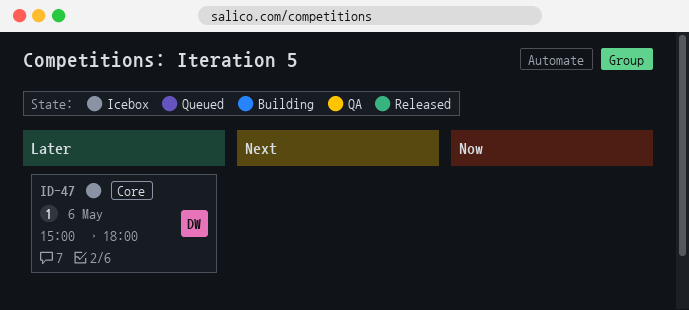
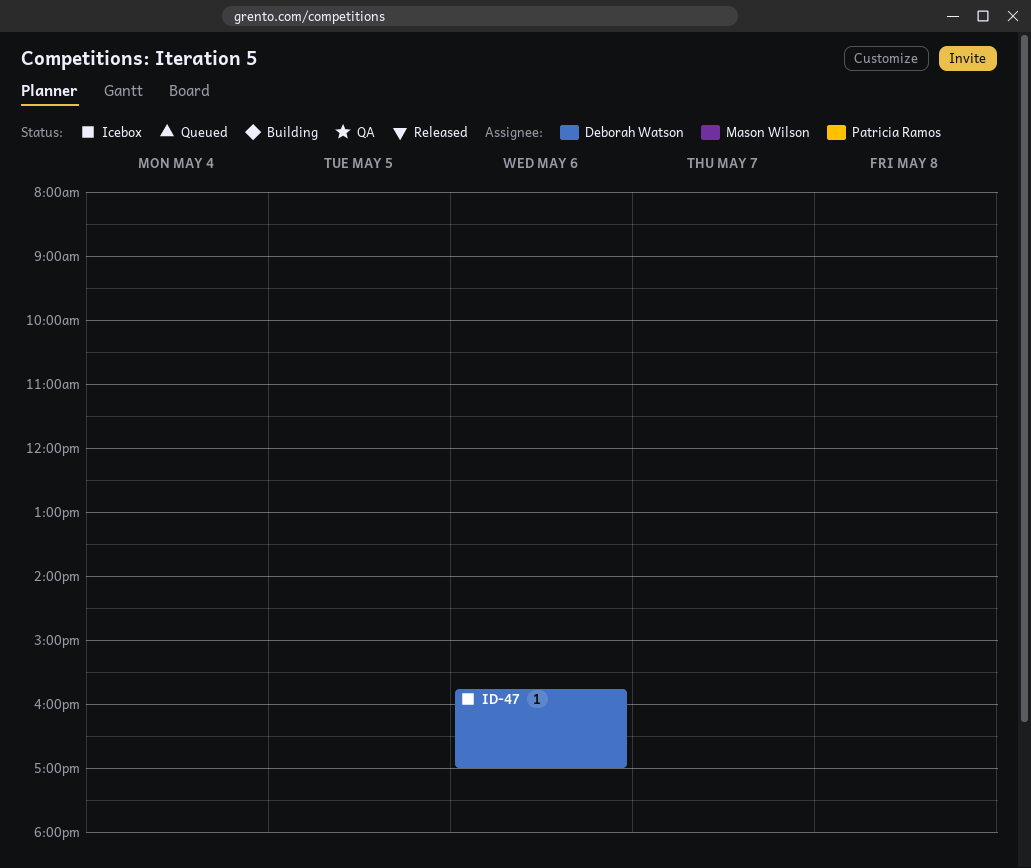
ID-47, begins: 15:00 -> 15:45
ID-47, ends: 18:00 -> 17:00

